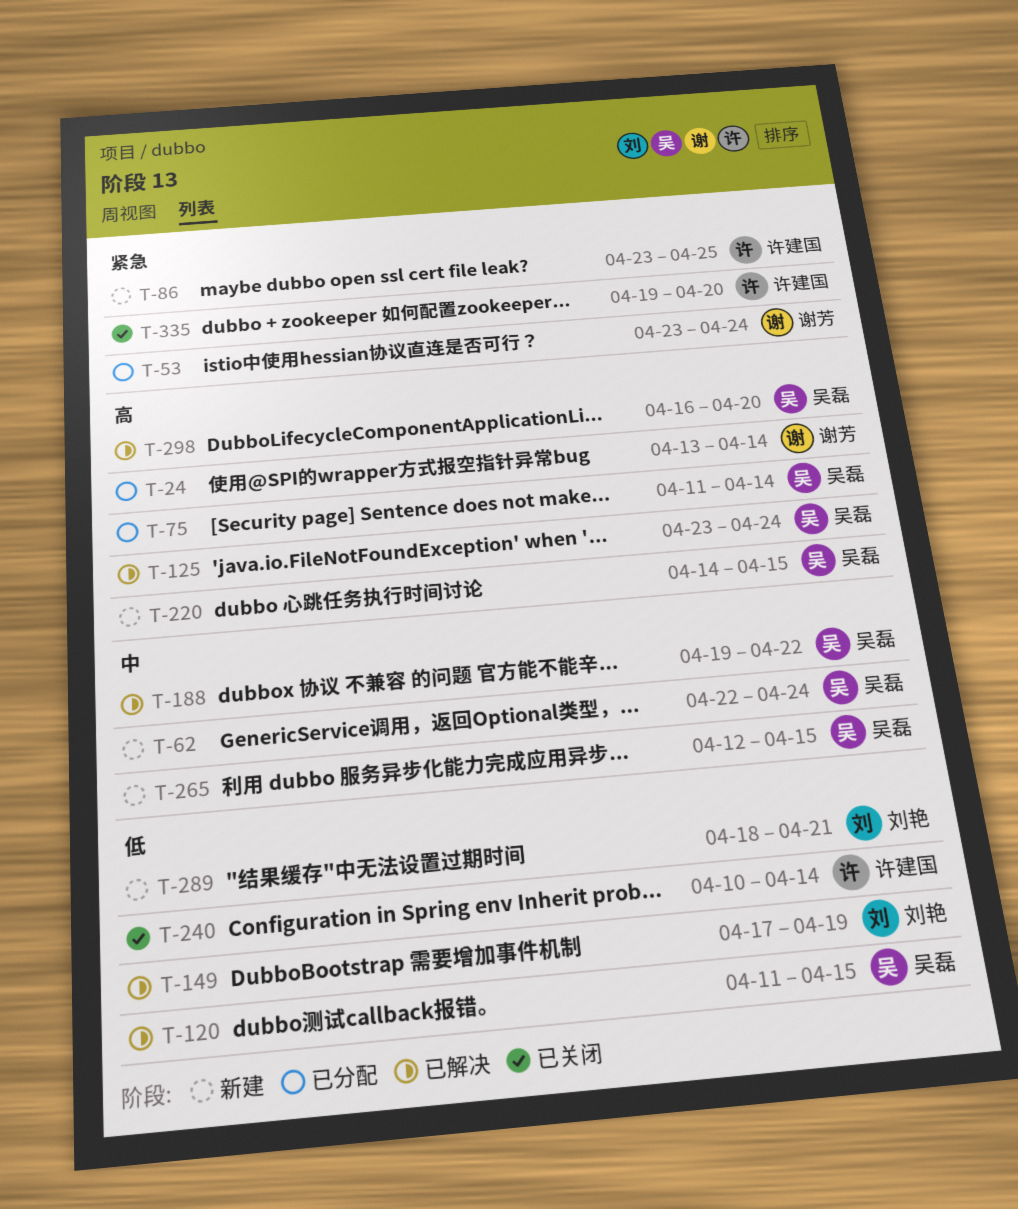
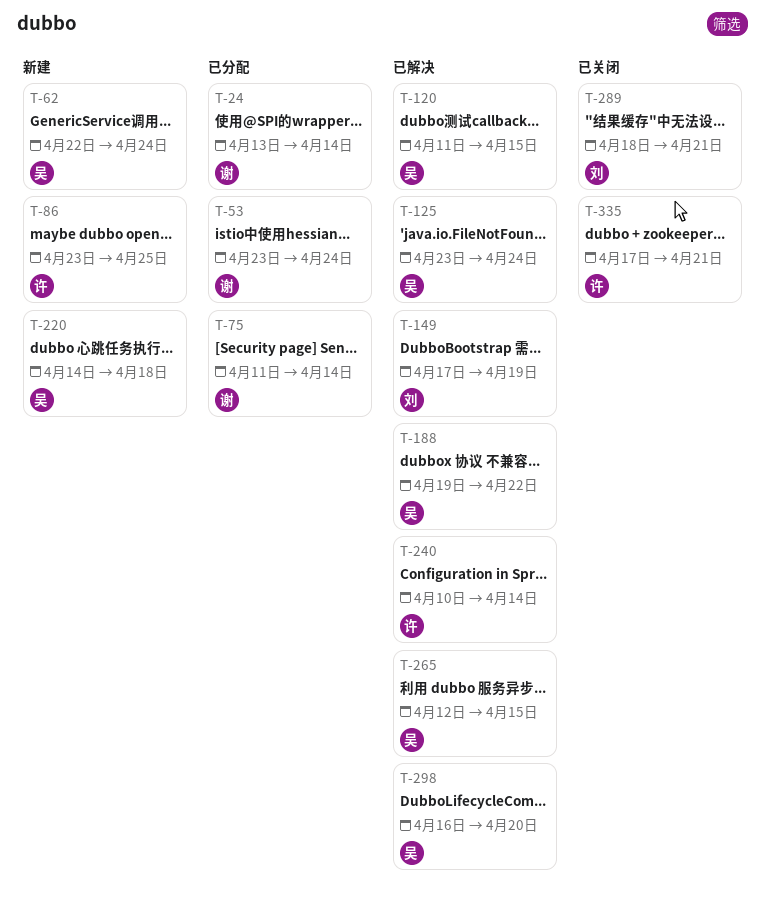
T-75, owner: 吴磊 -> 谢芳
T-220, due: Apr 15 -> Apr 18
T-240, status: 已关闭 -> 已解决
T-265, status: 新建 -> 已解决
T-289, status: 新建 -> 已关闭
T-335, start: Apr 19 -> Apr 17
T-335, due: Apr 20 -> Apr 21

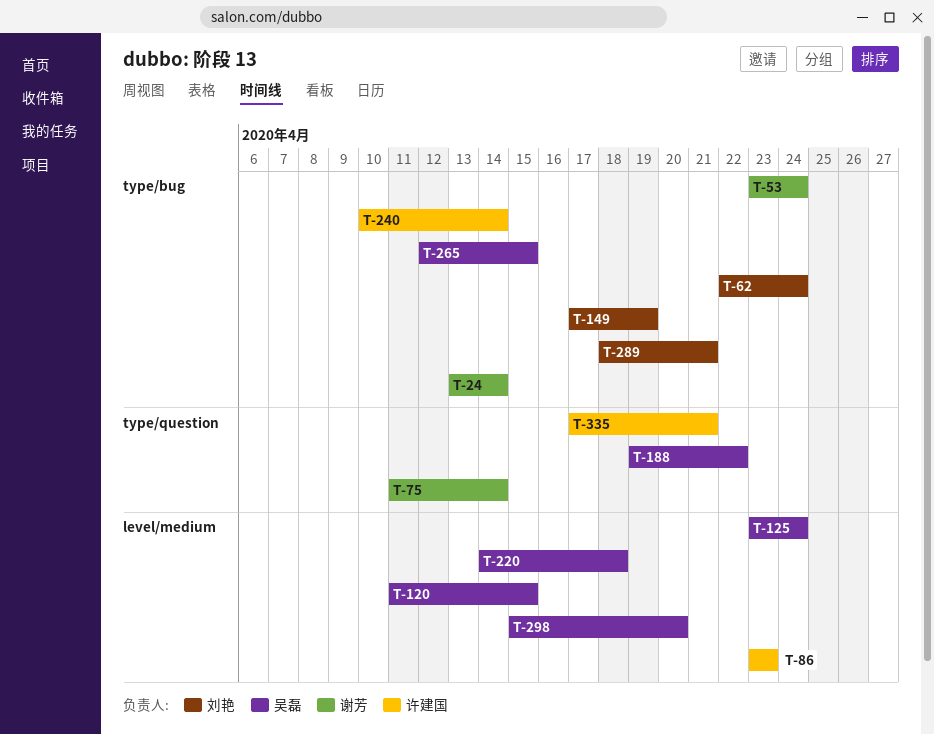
T-62, owner: 吴磊 -> 刘艳
T-86, due: Apr 25 -> Apr 23
T-298, start: Apr 16 -> Apr 15

